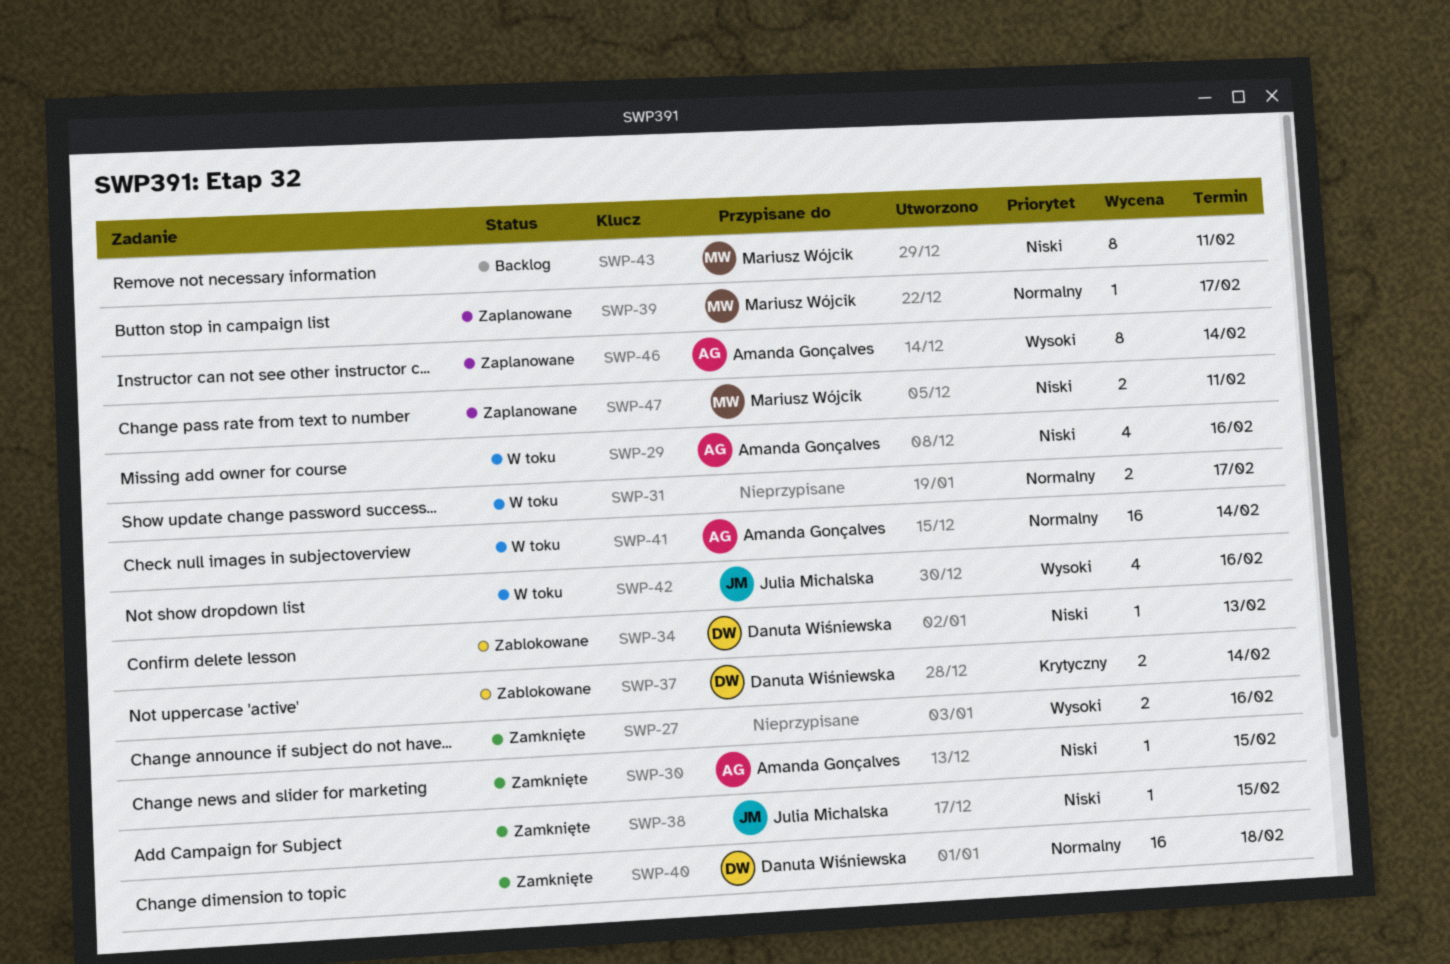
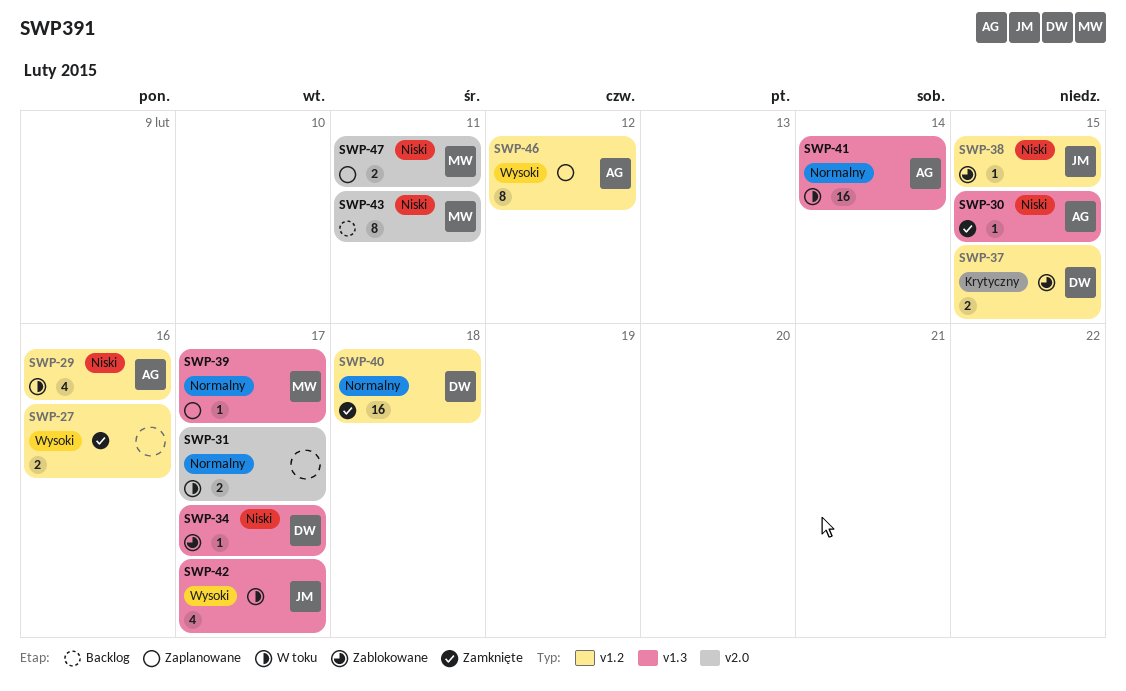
SWP-34, due: Feb 13 -> Feb 17
SWP-37, due: Feb 14 -> Feb 15
SWP-38, status: Zamknięte -> Zablokowane
SWP-42, due: Feb 16 -> Feb 17
SWP-46, due: Feb 14 -> Feb 12

